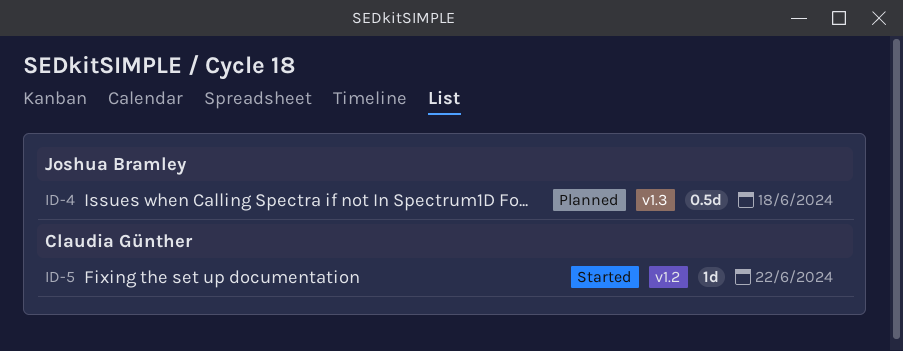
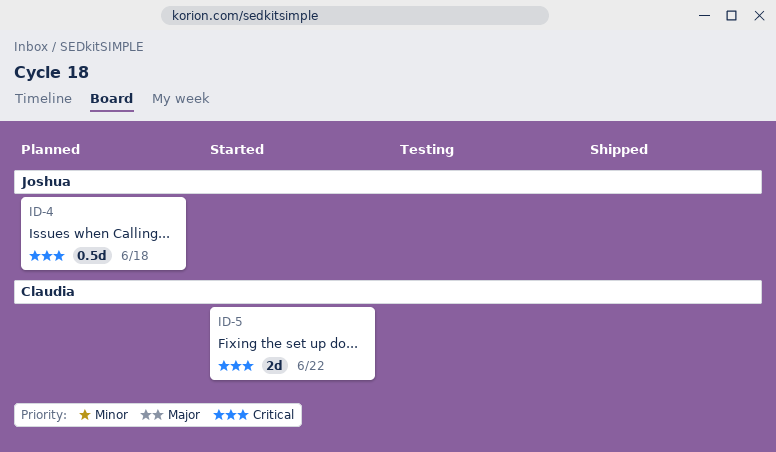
ID-5, estimate: 1d -> 2d

